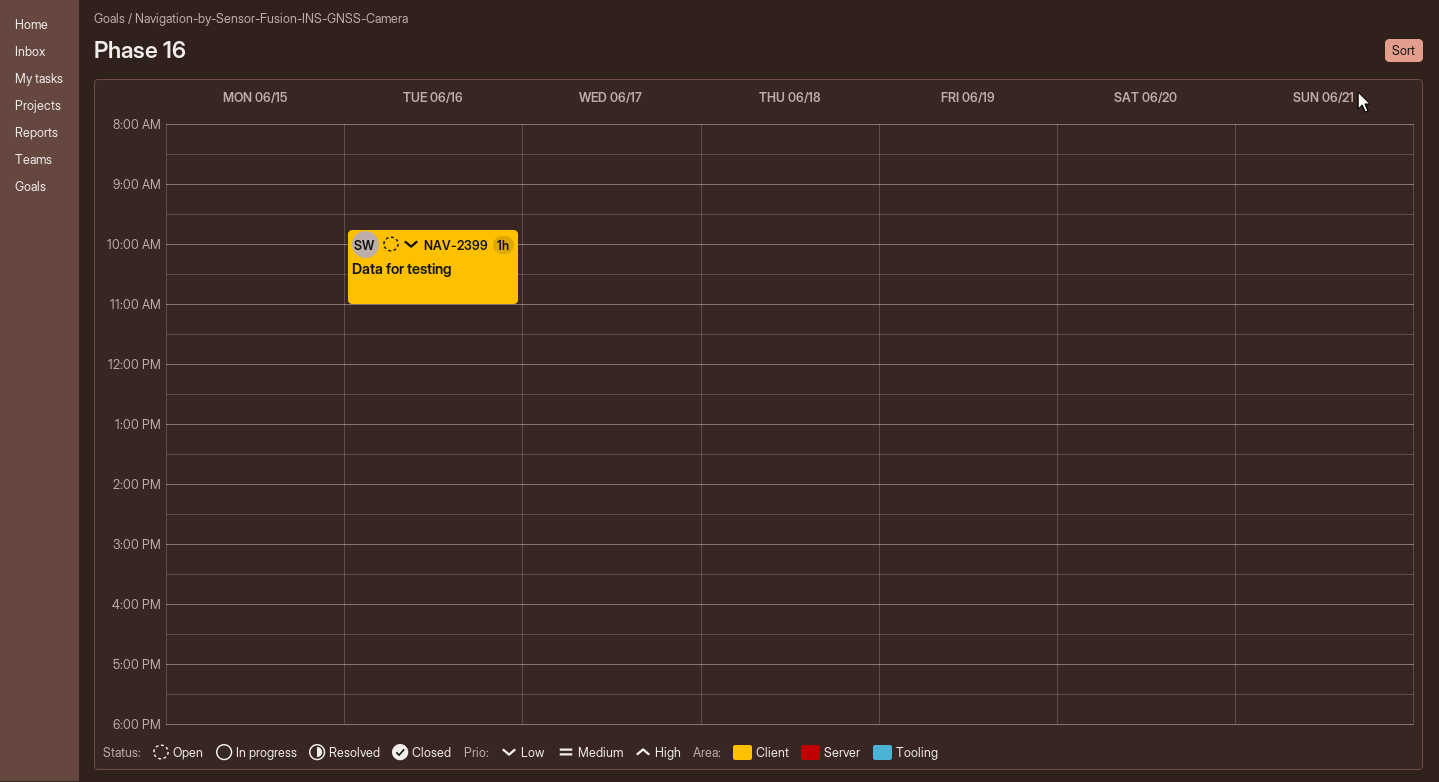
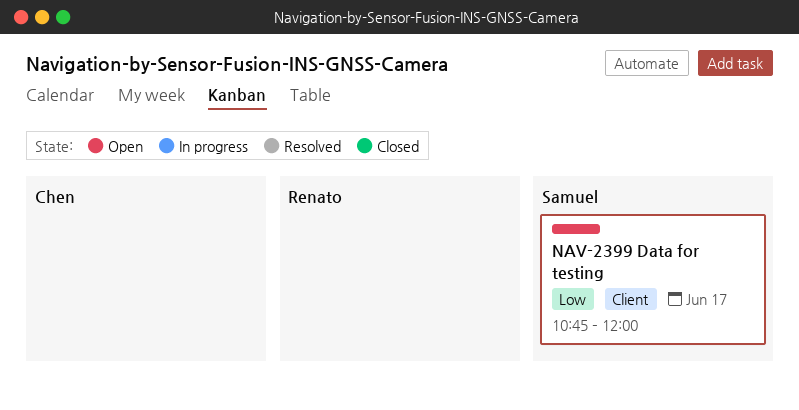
NAV-2399, day: Jun 16 -> Jun 17
NAV-2399, begins: 09:45 -> 10:45
NAV-2399, ends: 11:00 -> 12:00

